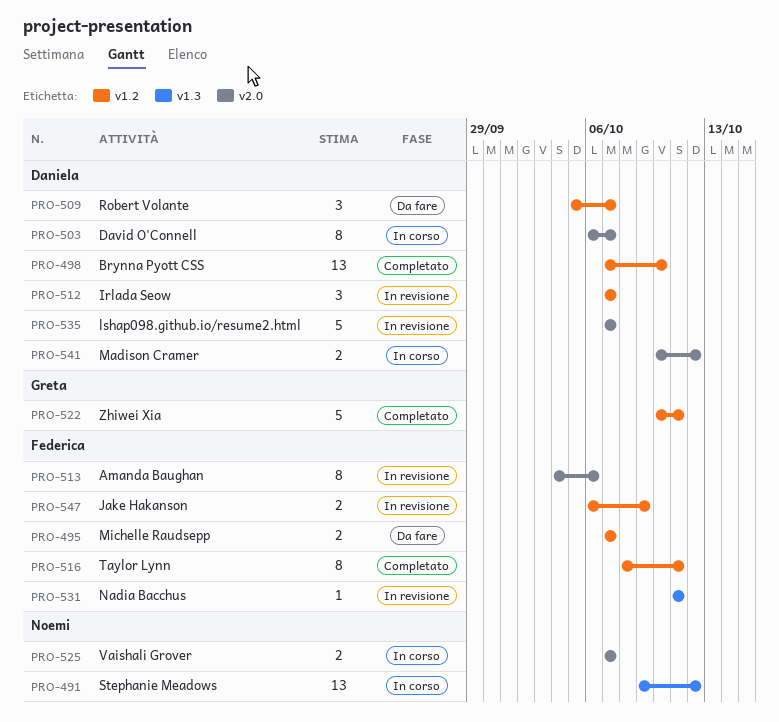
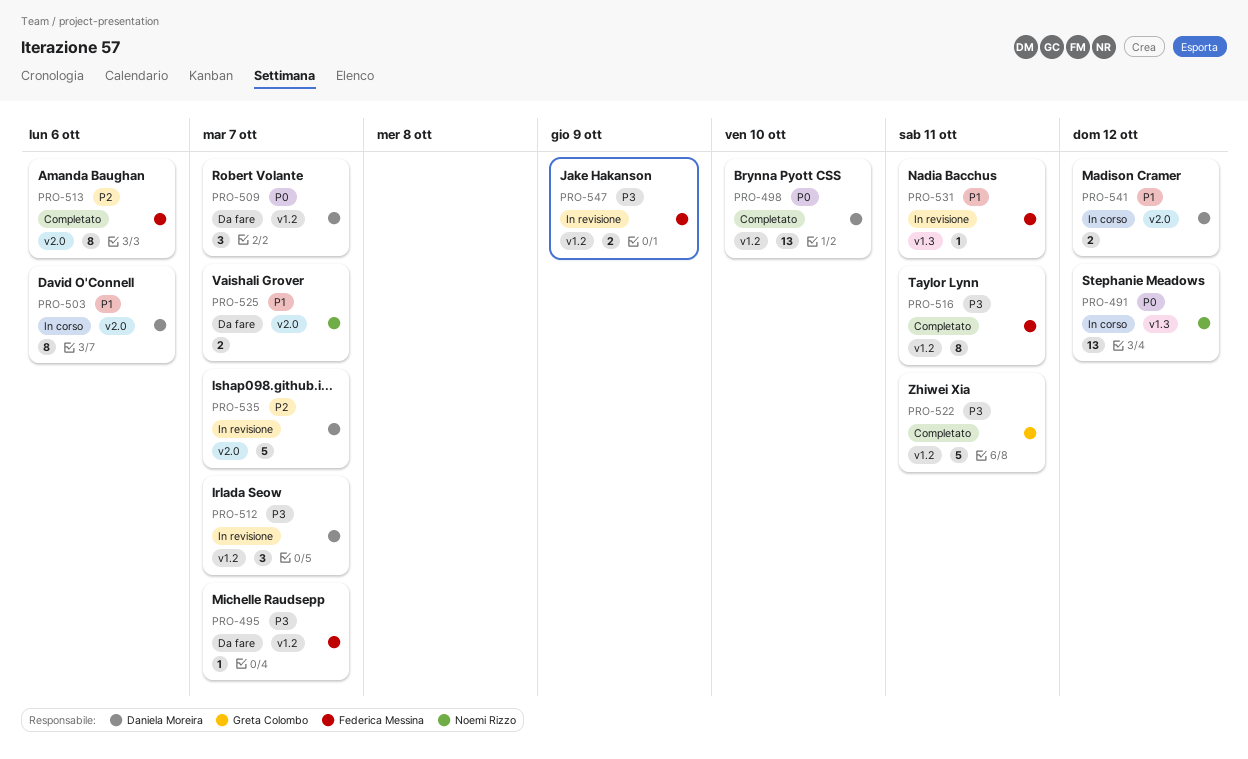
PRO-495, estimate: 2 -> 1
PRO-503, due: Oct 7 -> Oct 6
PRO-513, status: In revisione -> Completato
PRO-525, status: In corso -> Da fare

